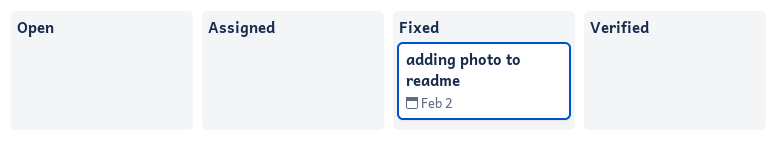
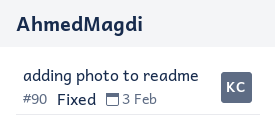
adding photo to readme, due: Feb 2 -> Feb 3

